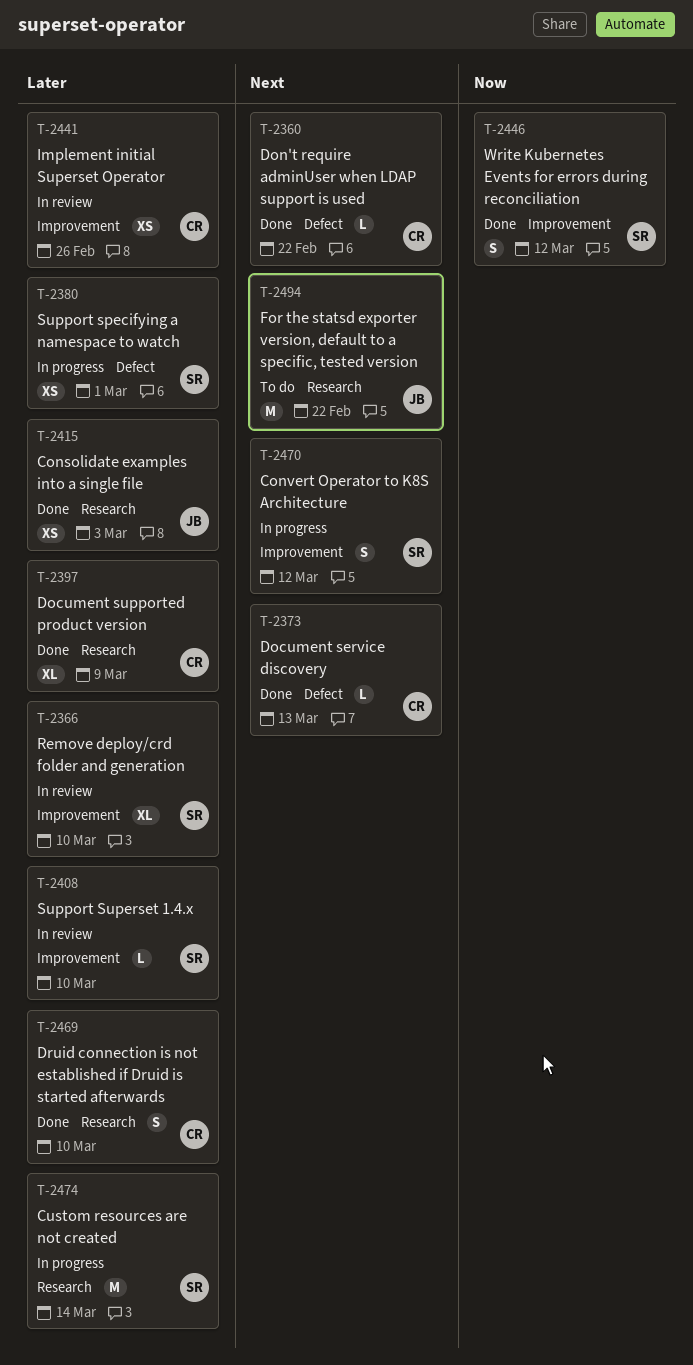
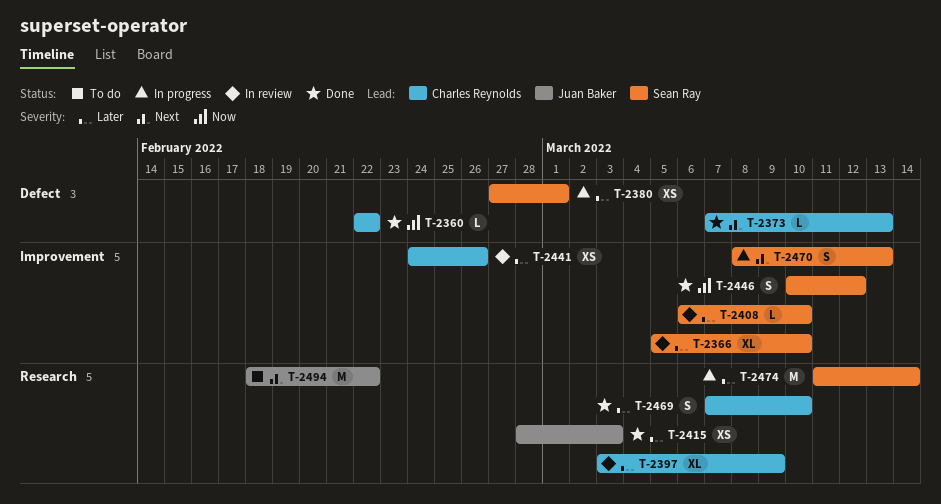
T-2360, priority: Next -> Now
T-2397, status: Done -> In review
T-2470, due: Mar 12 -> Mar 13

